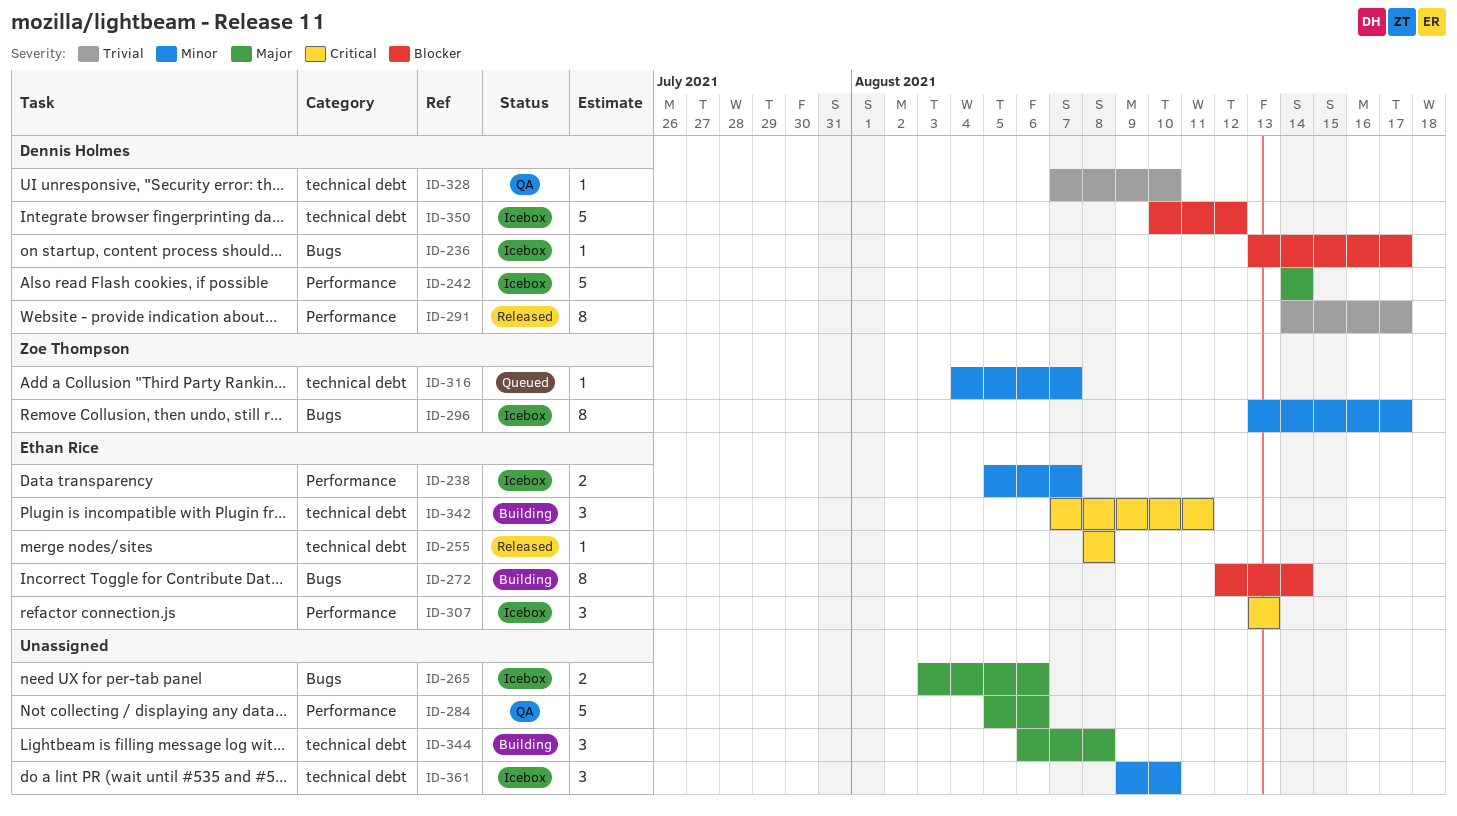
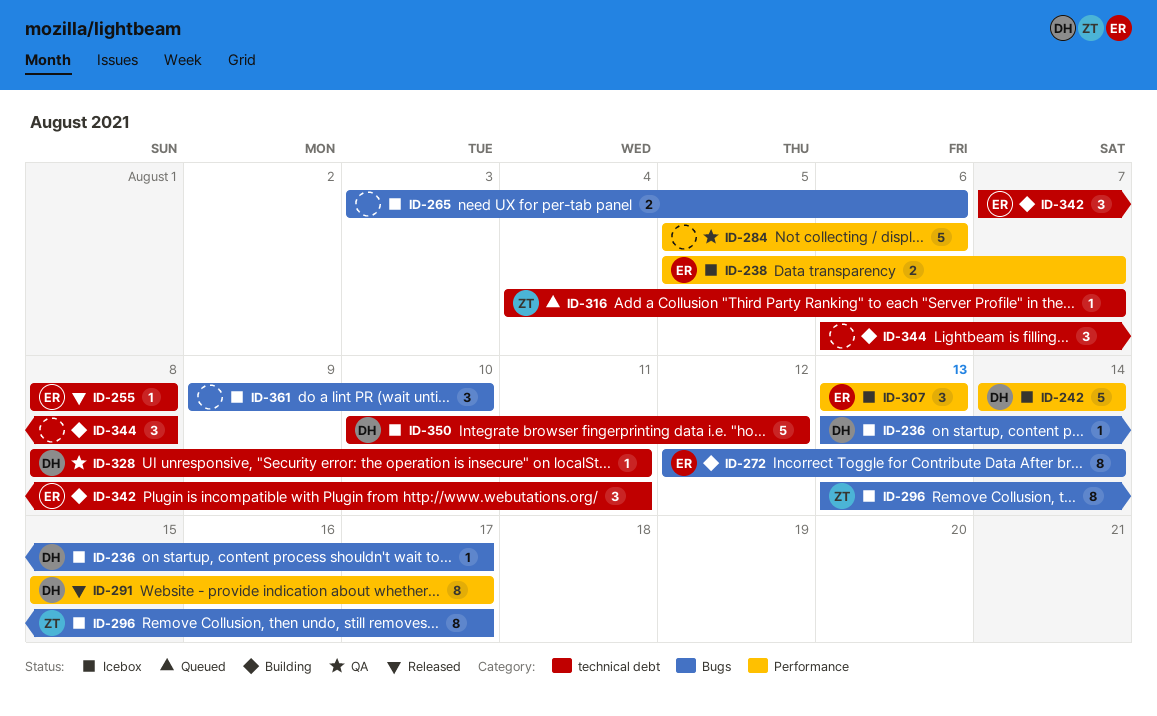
ID-291, start: Aug 14 -> Aug 15
ID-328, start: Aug 7 -> Aug 8
ID-328, due: Aug 10 -> Aug 11
ID-361, label: technical debt -> Bugs

